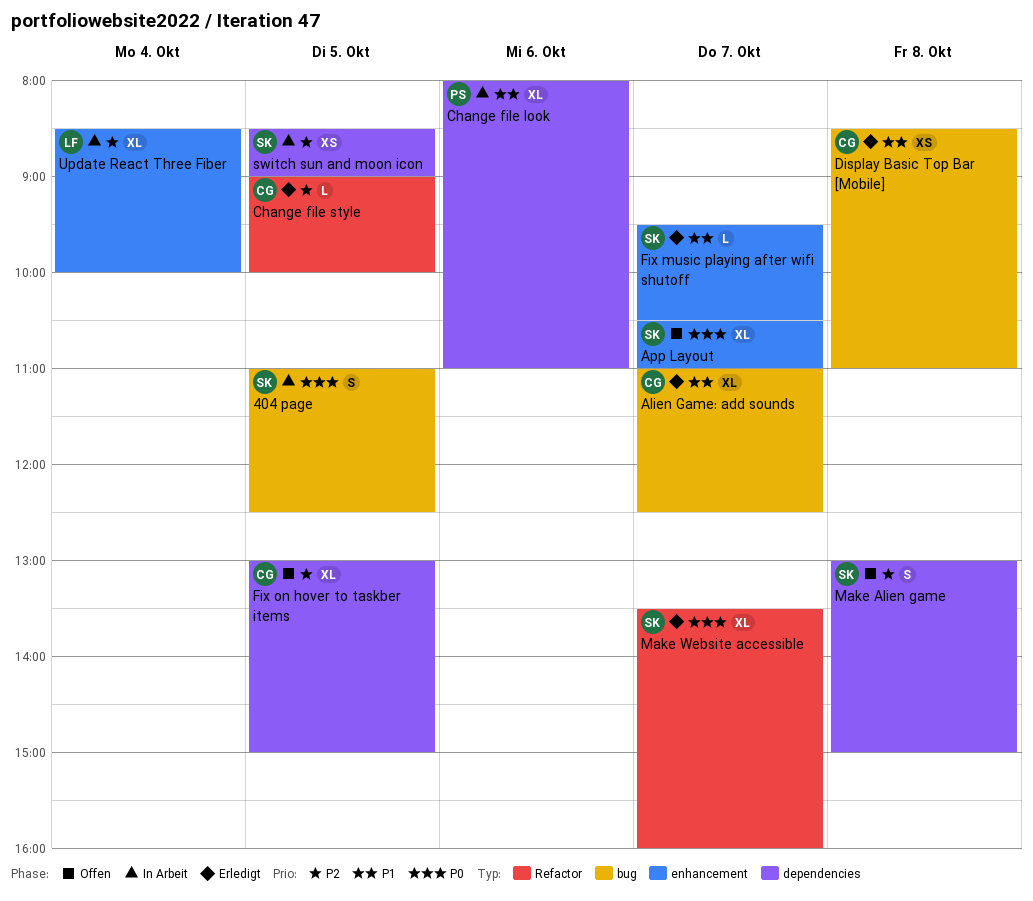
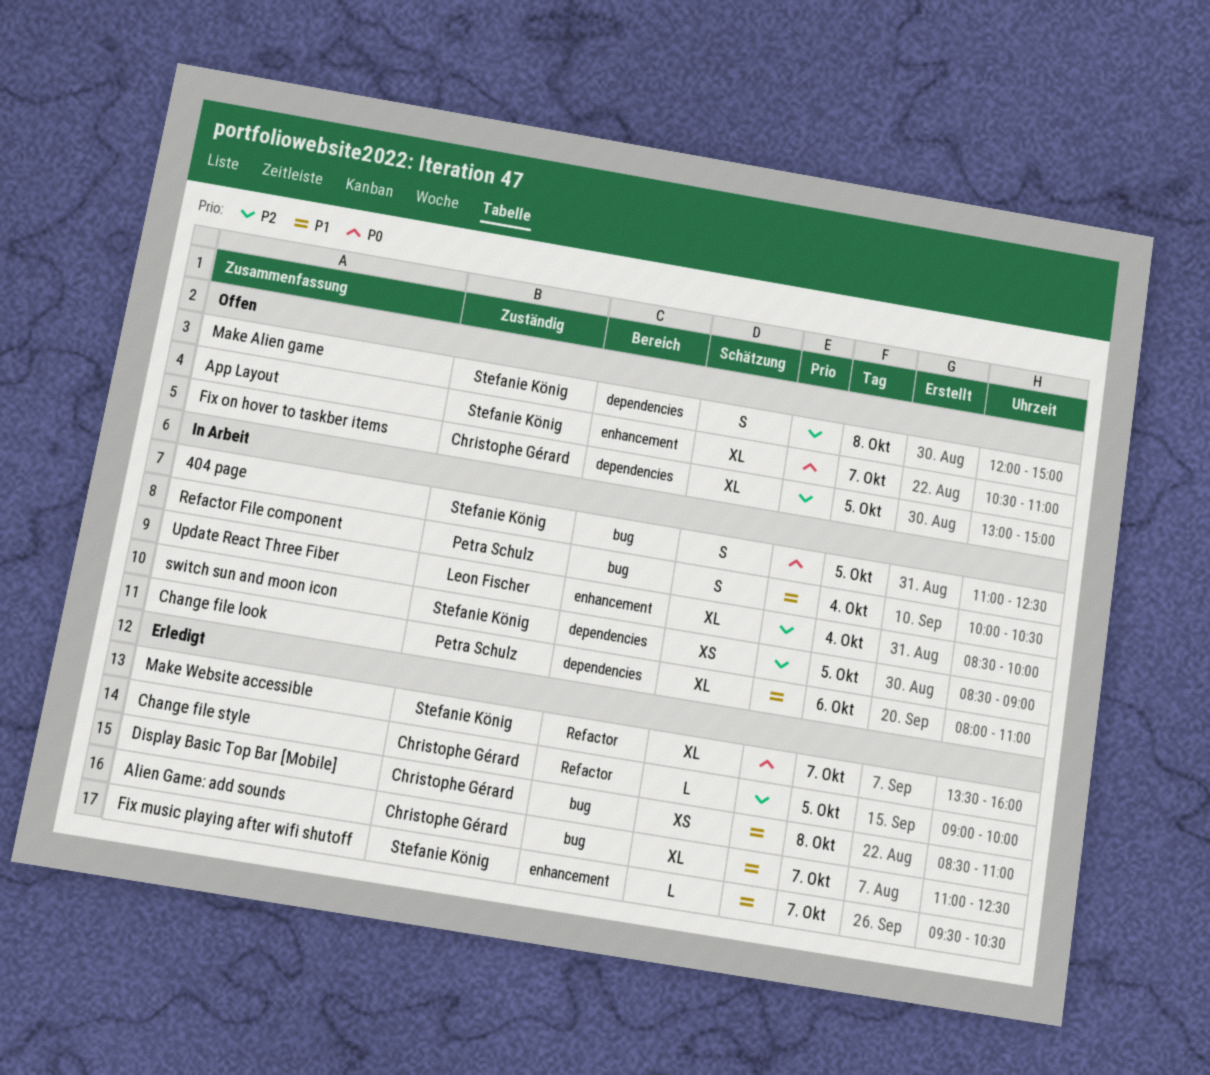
Make Alien game, begins: 13:00 -> 12:00
Refactor File component: none -> present

